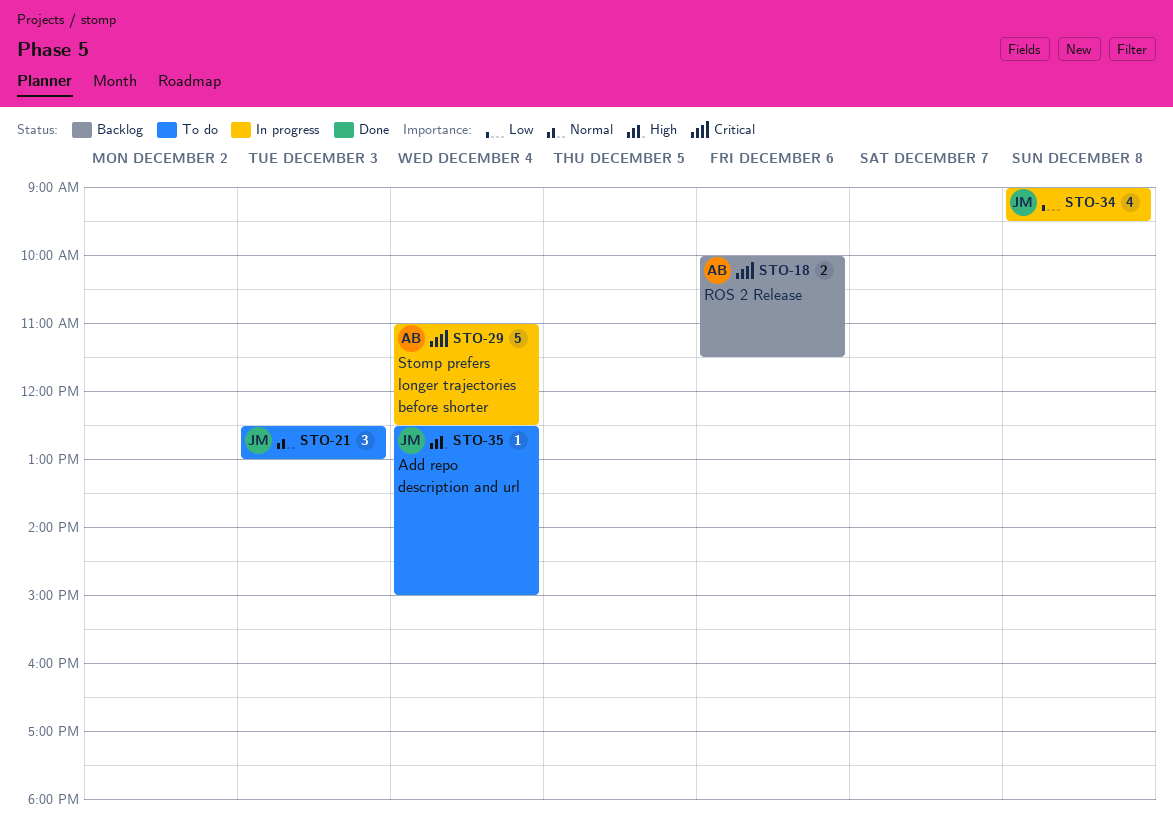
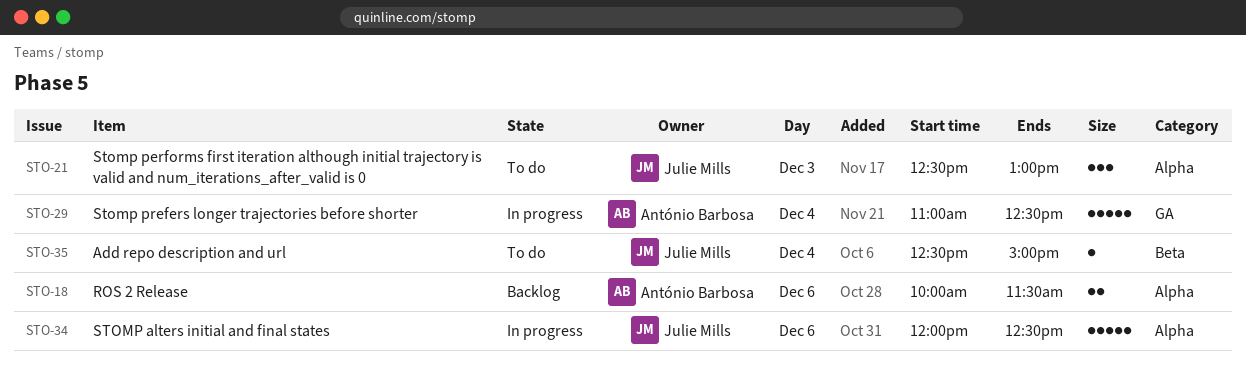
STO-34, estimate: 4 -> 5
STO-34, day: Dec 8 -> Dec 6
STO-34, begins: 09:00 -> 12:00
STO-34, ends: 09:30 -> 12:30

